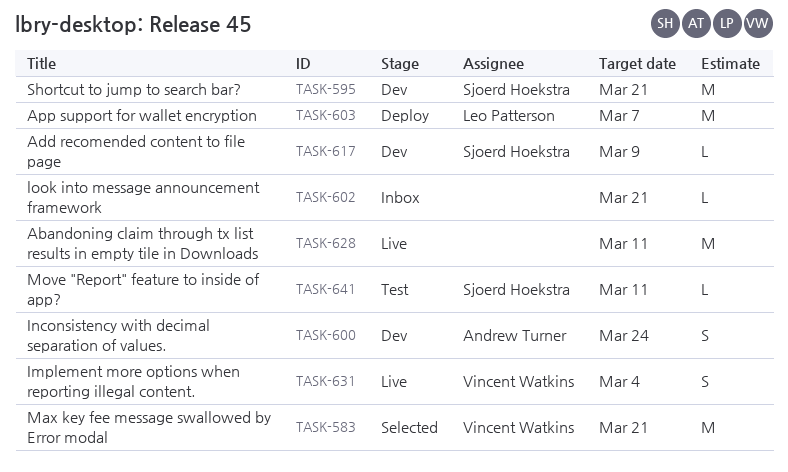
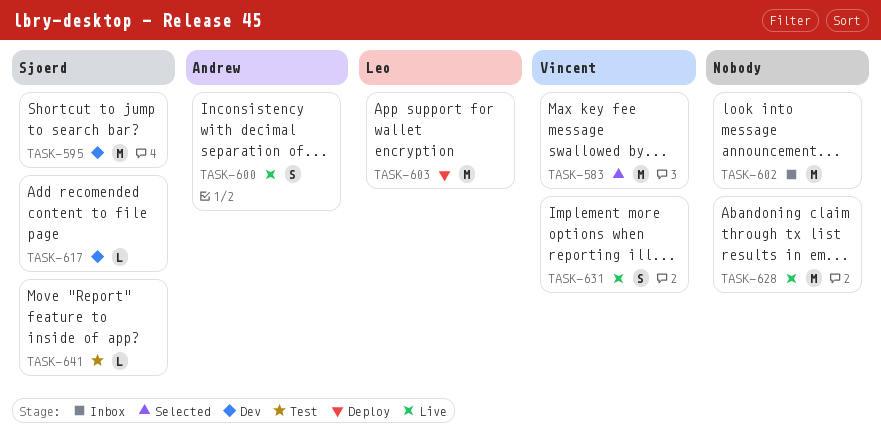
TASK-600, status: Dev -> Live
TASK-602, estimate: L -> M

